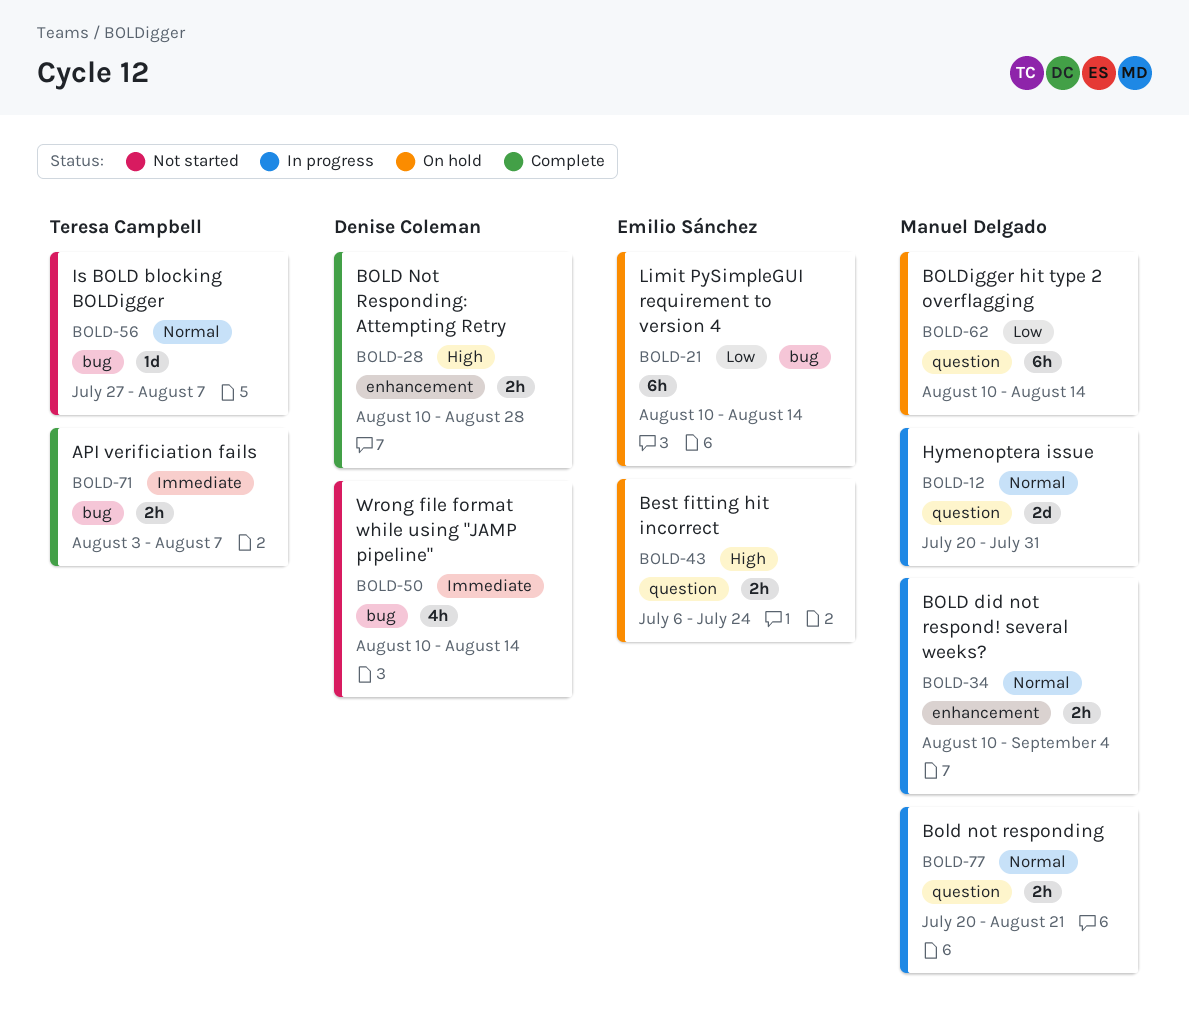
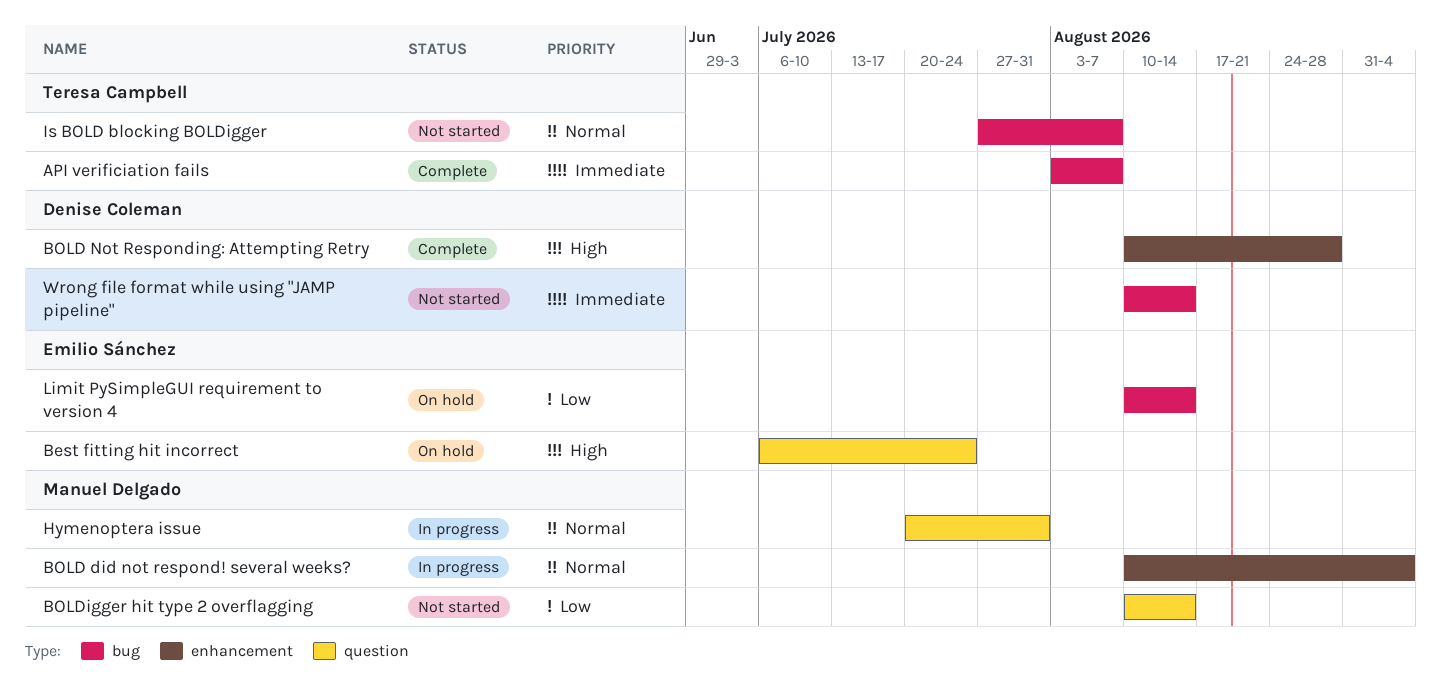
Bold not responding: present -> none
BOLDigger hit type 2 overflagging, status: On hold -> Not started

